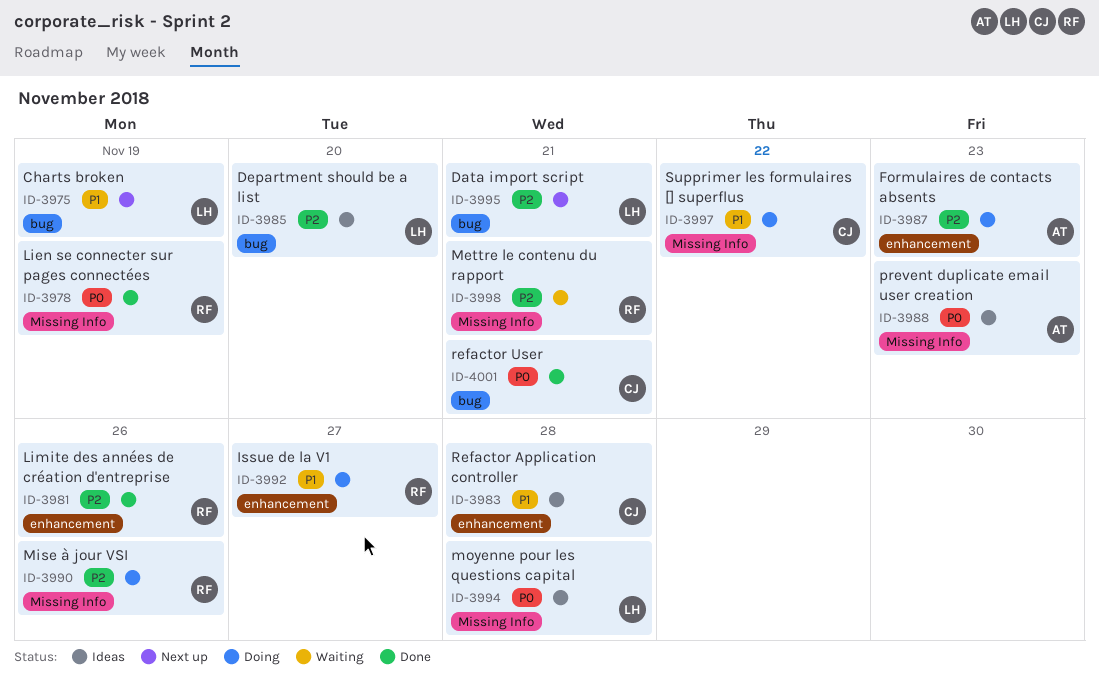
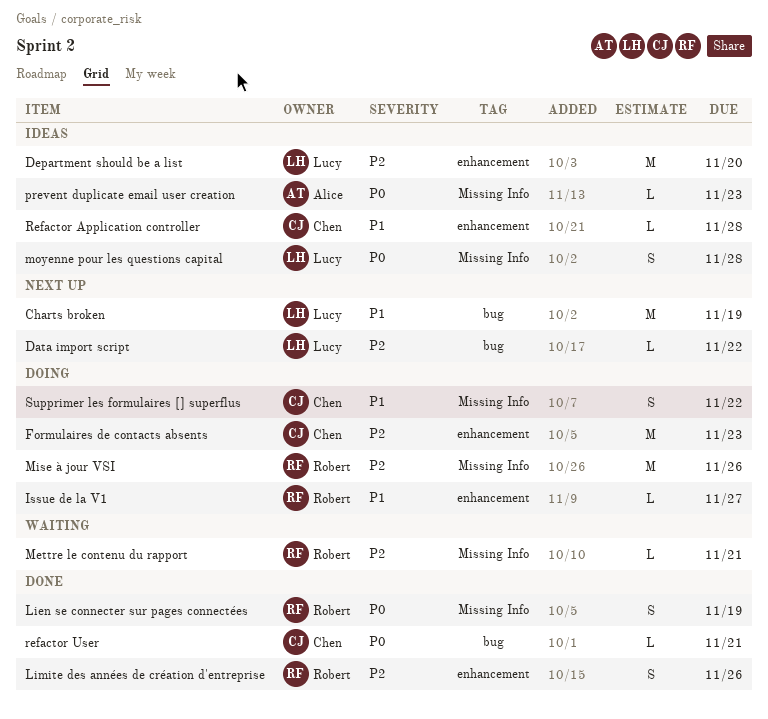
Data import script, due: Nov 21 -> Nov 22
Department should be a list, label: bug -> enhancement
Formulaires de contacts absents, owner: Alice -> Chen

